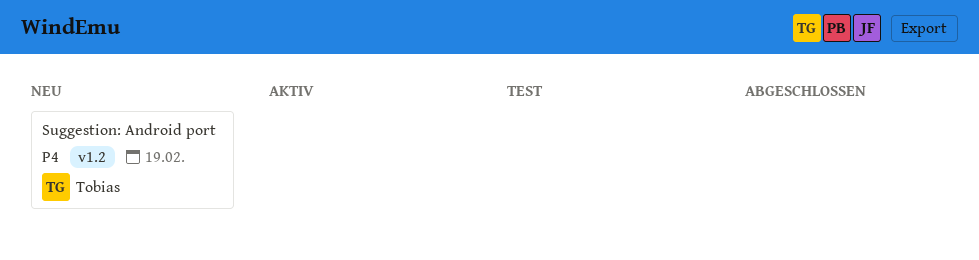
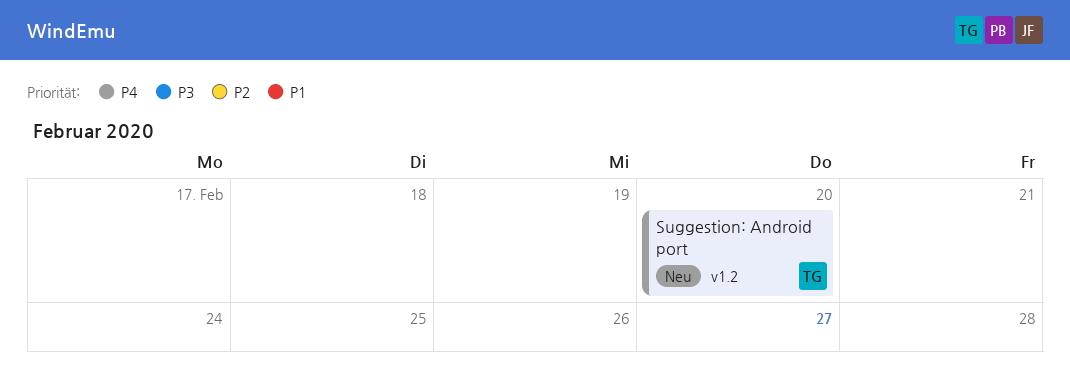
Suggestion: Android port, due: Feb 19 -> Feb 20

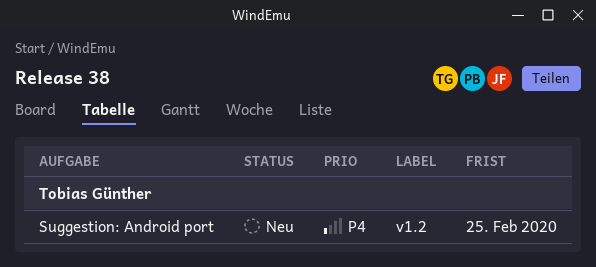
Suggestion: Android port, due: Feb 20 -> Feb 25

